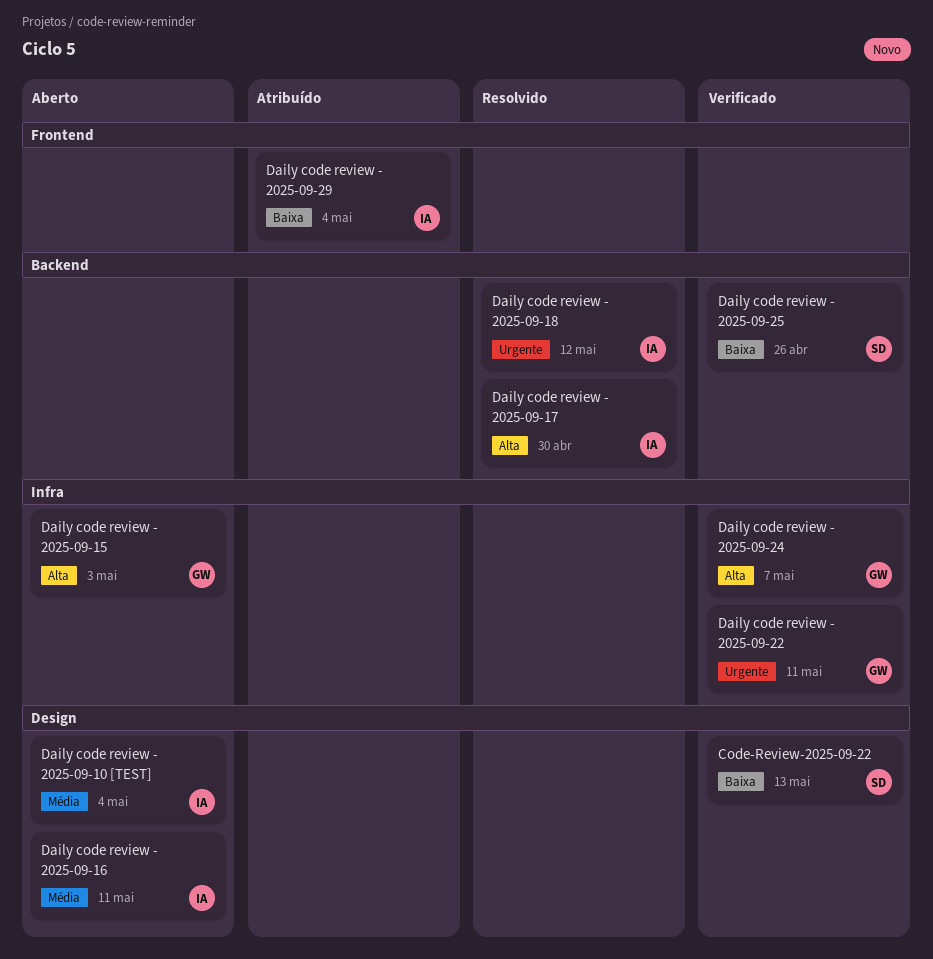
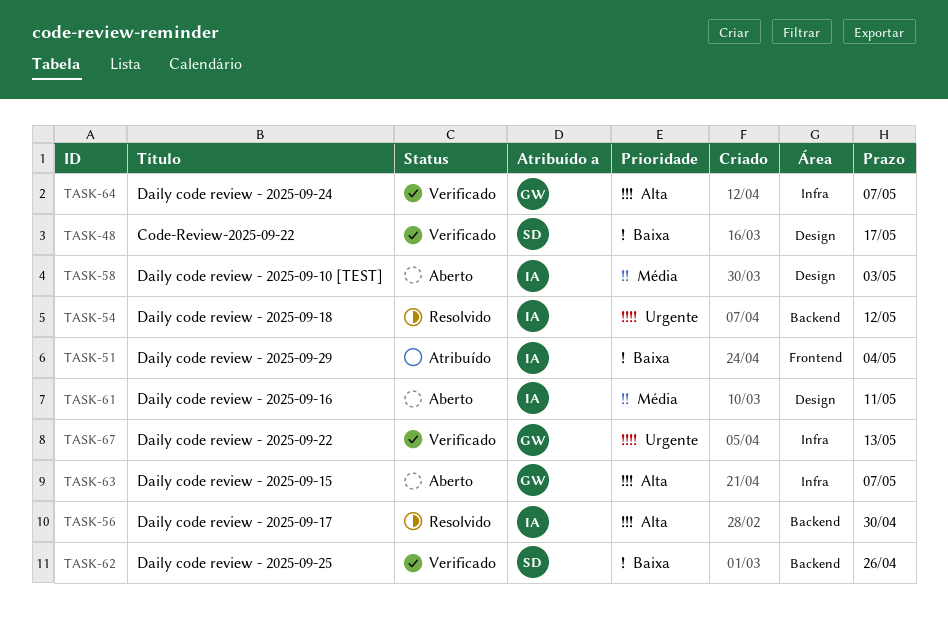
Code-Review-2025-09-22, due: May 13 -> May 17
Daily code review - 2025-09-10 [TEST], due: May 4 -> May 3
Daily code review - 2025-09-15, due: May 3 -> May 7
Daily code review - 2025-09-22, due: May 11 -> May 13

